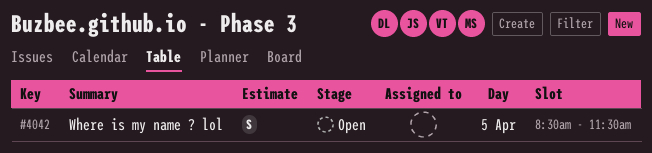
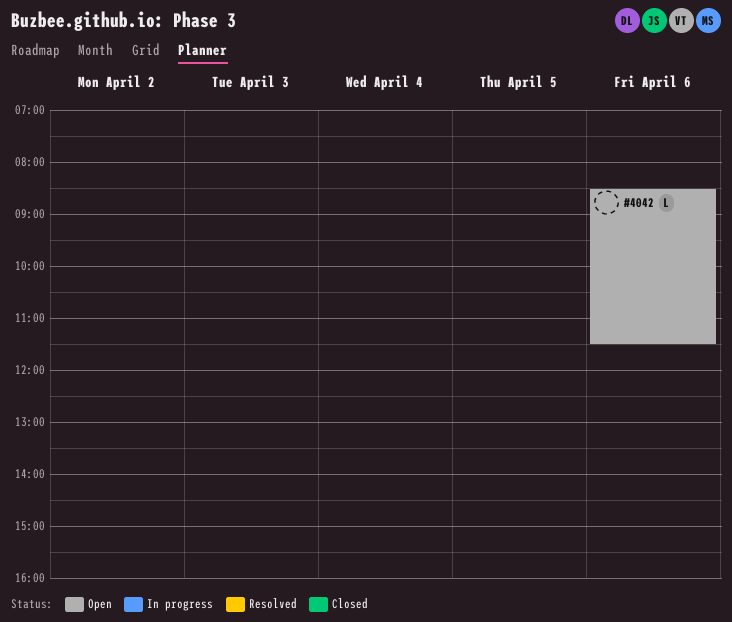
#4042, estimate: S -> L
#4042, day: Apr 5 -> Apr 6

